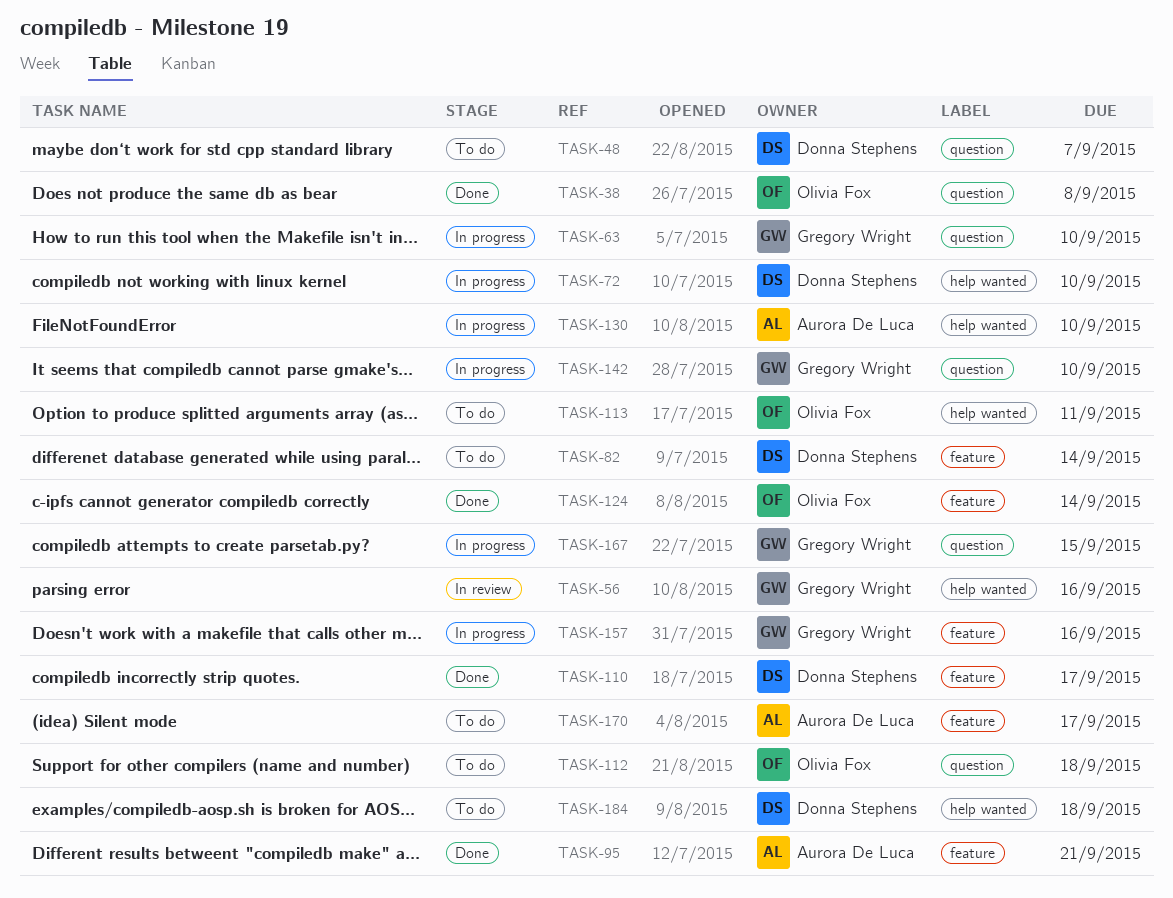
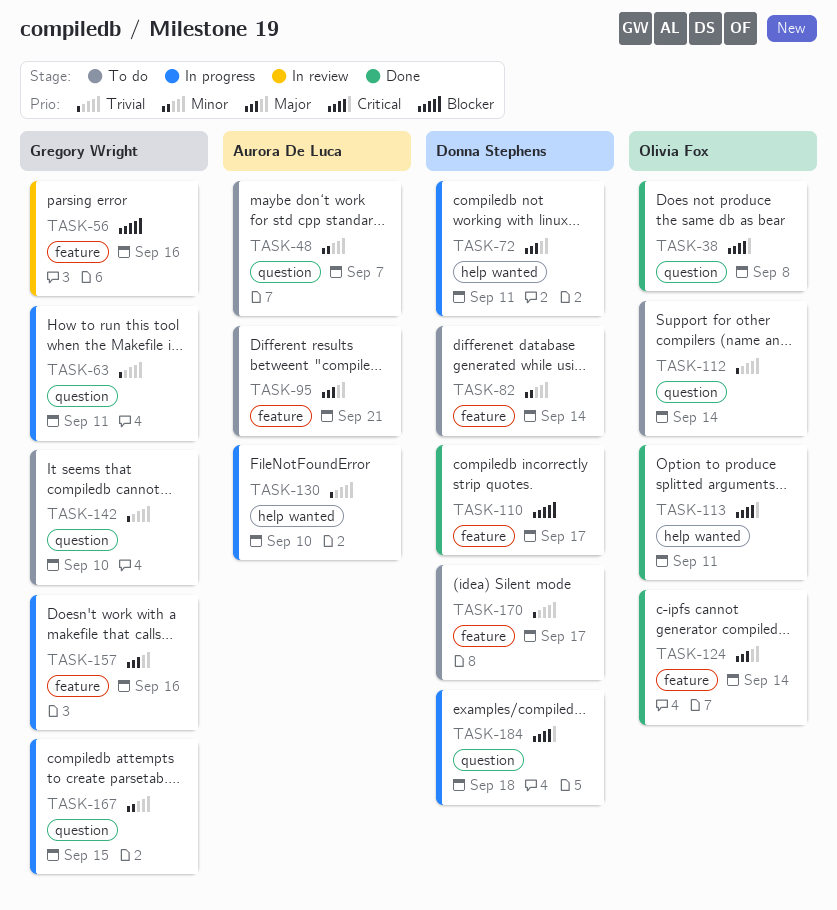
TASK-48, owner: Donna Stephens -> Aurora De Luca
TASK-56, label: help wanted -> feature
TASK-63, due: Sep 10 -> Sep 11
TASK-72, due: Sep 10 -> Sep 11
TASK-95, status: Done -> To do
TASK-112, due: Sep 18 -> Sep 14
TASK-113, status: To do -> Done
TASK-142, status: In progress -> To do
TASK-170, owner: Aurora De Luca -> Donna Stephens
TASK-184, status: To do -> In progress
TASK-184, label: help wanted -> question

